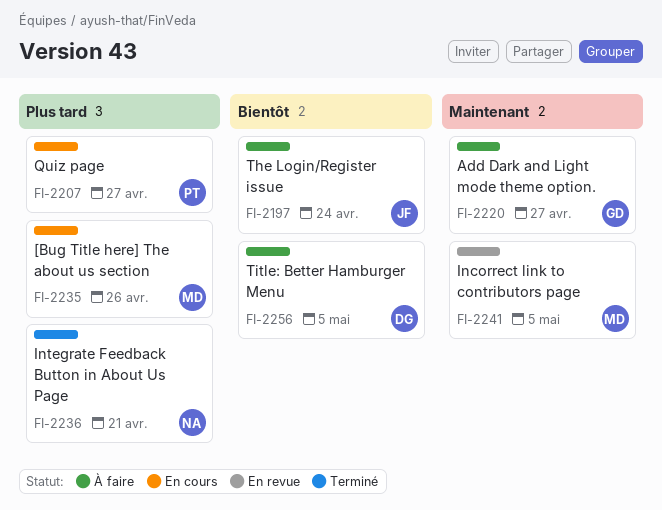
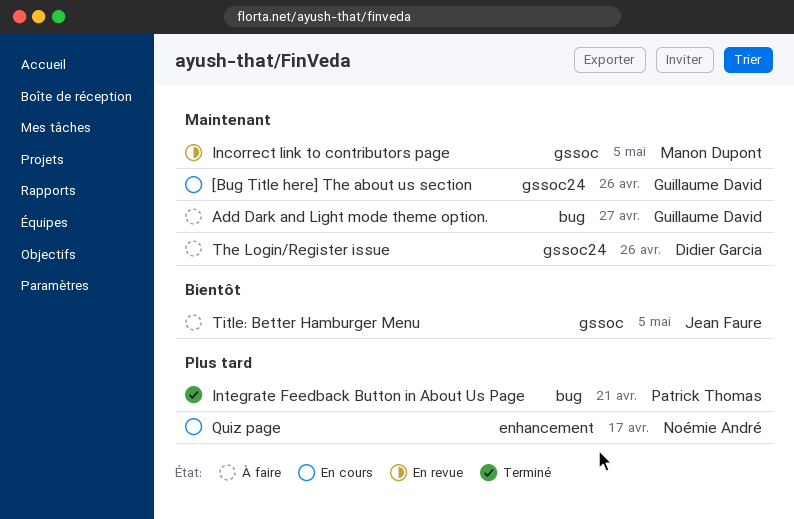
[Bug Title here] The about us section, owner: Manon Dupont -> Guillaume David
[Bug Title here] The about us section, priority: Plus tard -> Maintenant
Integrate Feedback Button in About Us Page, owner: Noémie André -> Patrick Thomas
Quiz page, owner: Patrick Thomas -> Noémie André
Quiz page, due: Apr 27 -> Apr 17
The Login/Register issue, owner: Jean Faure -> Didier Garcia
The Login/Register issue, priority: Bientôt -> Maintenant
The Login/Register issue, due: Apr 24 -> Apr 26
Title: Better Hamburger Menu, owner: Didier Garcia -> Jean Faure

